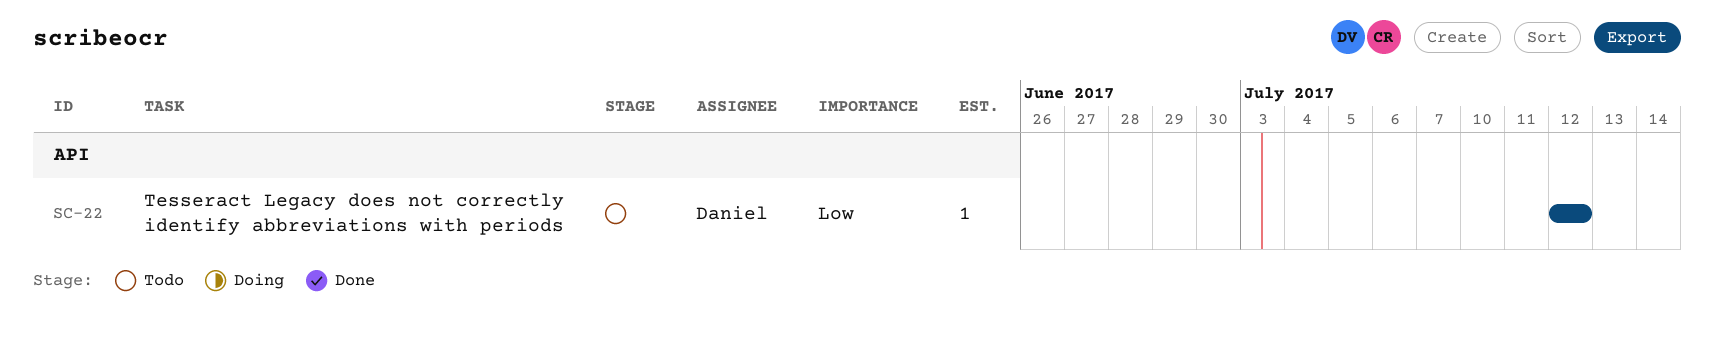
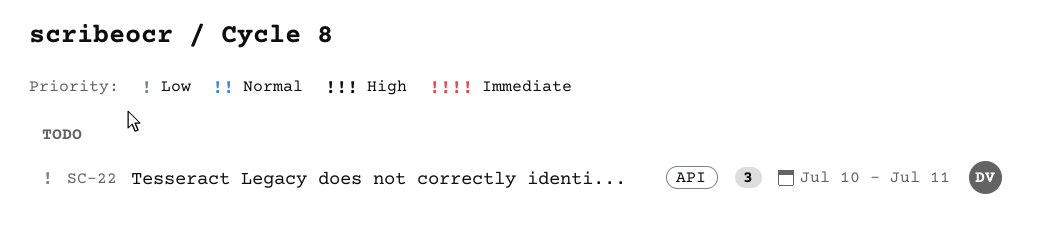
SC-22, estimate: 1 -> 3
SC-22, start: Jul 12 -> Jul 10
SC-22, due: Jul 12 -> Jul 11

